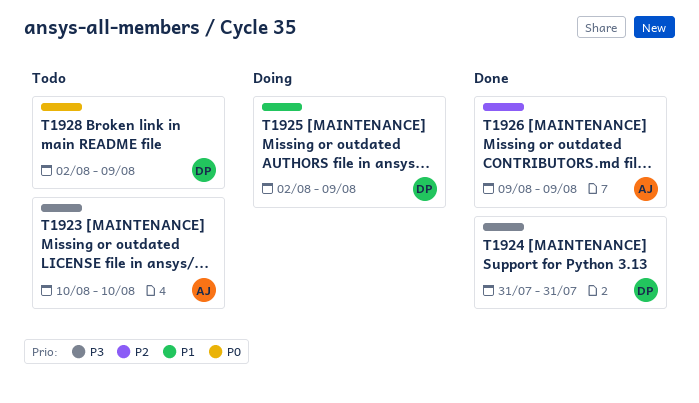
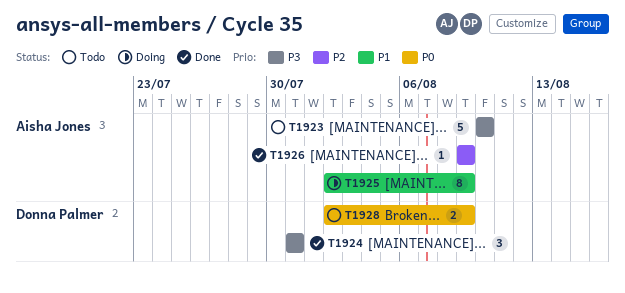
T1925, owner: Donna Palmer -> Aisha Jones

